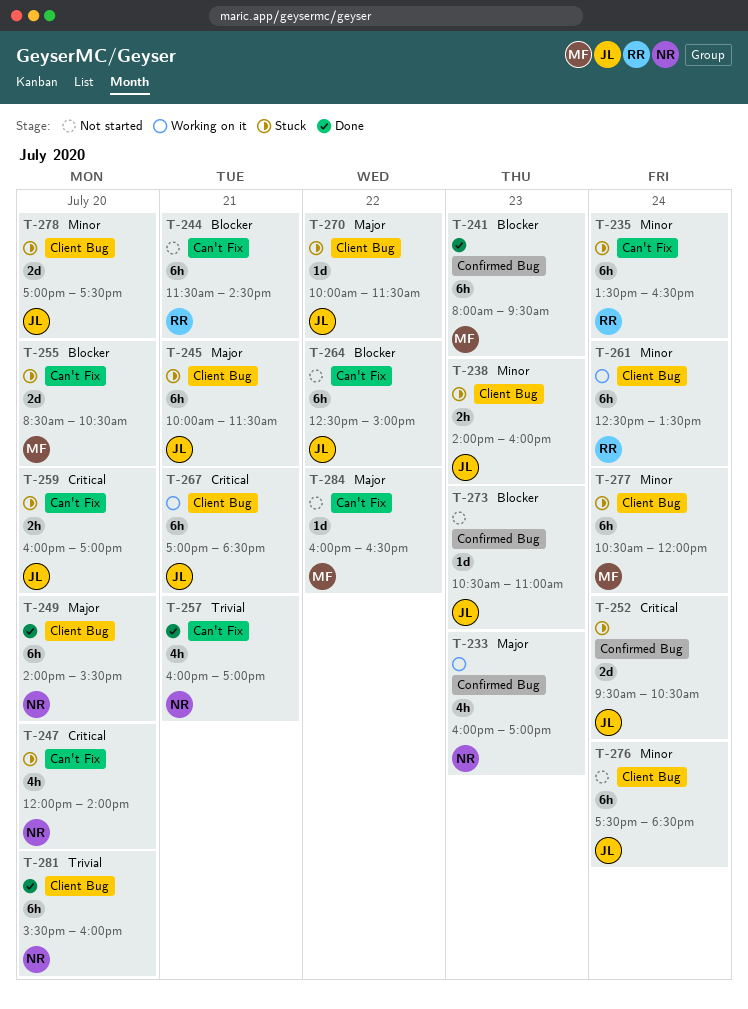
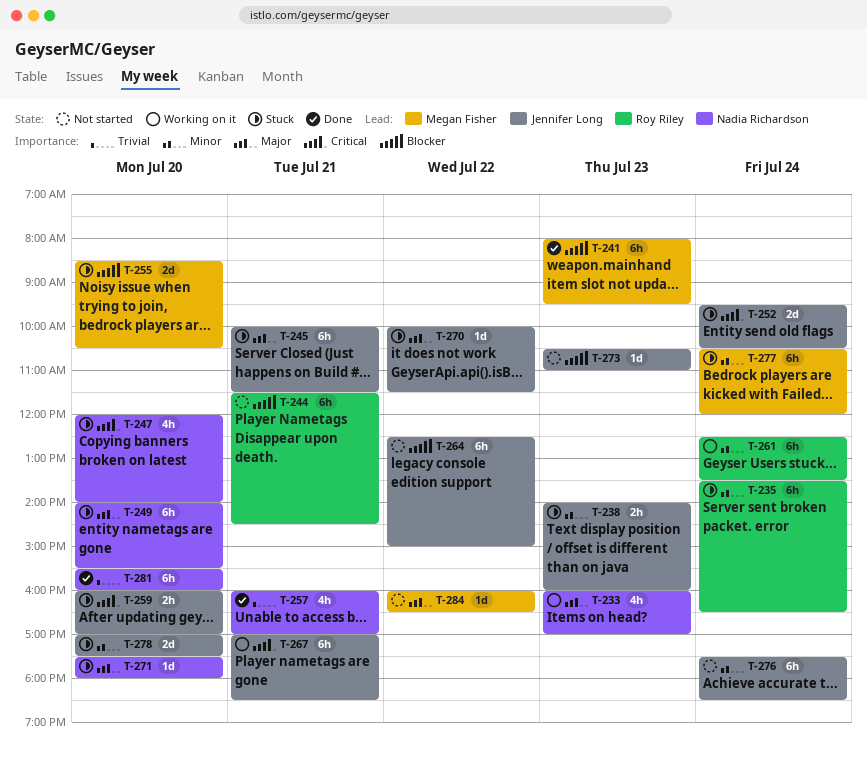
T-249, status: Done -> Stuck
T-271: none -> present

